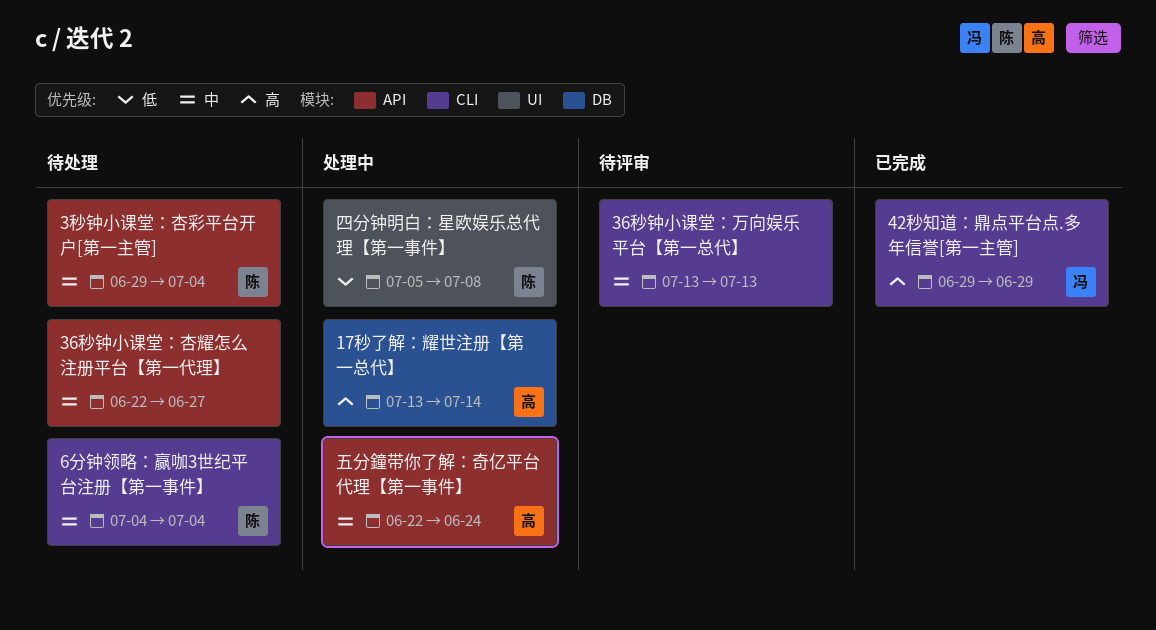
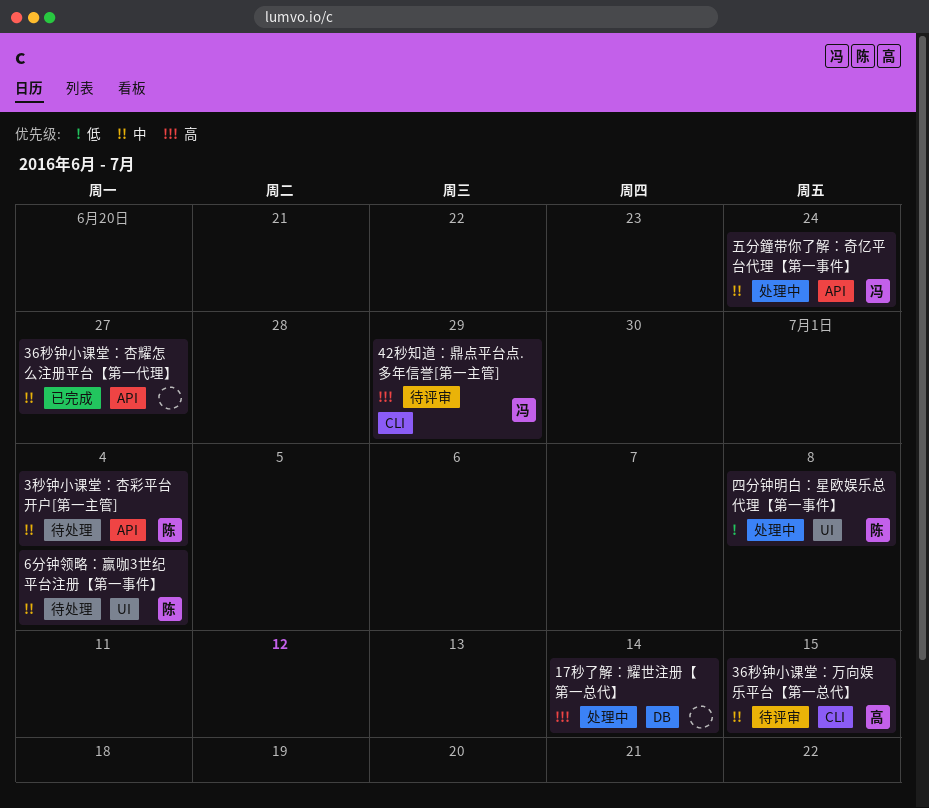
17秒了解：耀世注册【第一总代】, owner: 高 -> none
36秒钟小课堂：万向娱乐平台【第一总代】, owner: none -> 高
36秒钟小课堂：万向娱乐平台【第一总代】, due: Jul 13 -> Jul 15
36秒钟小课堂：杏耀怎么注册平台【第一代理】, status: 待处理 -> 已完成
42秒知道：鼎点平台点.多年信誉[第一主管], status: 已完成 -> 待评审
6分钟领略：赢咖3世纪平台注册【第一事件】, label: CLI -> UI
五分鐘带你了解：奇亿平台代理【第一事件】, owner: 高 -> 冯

